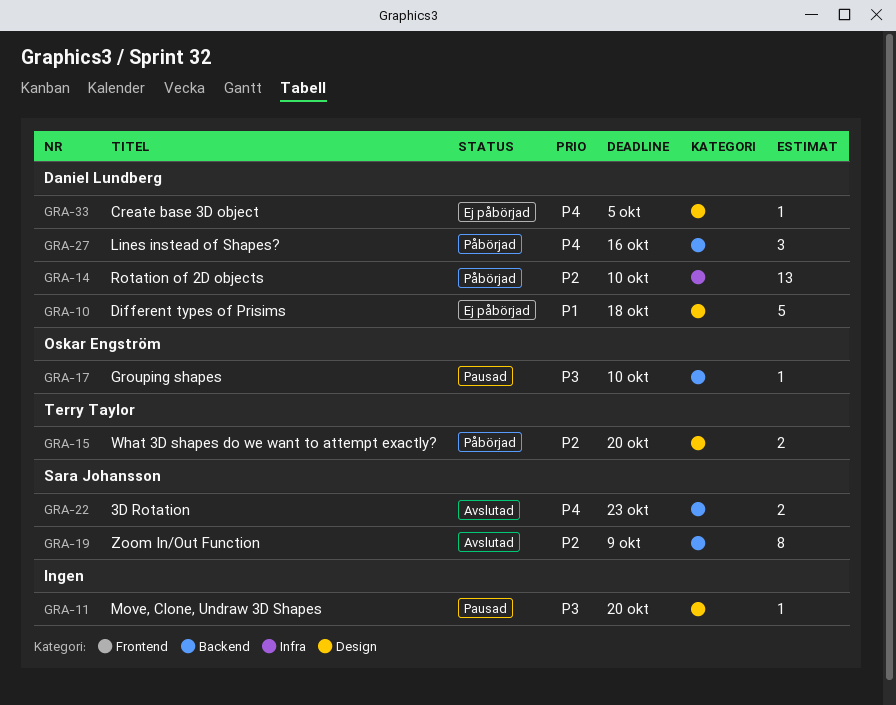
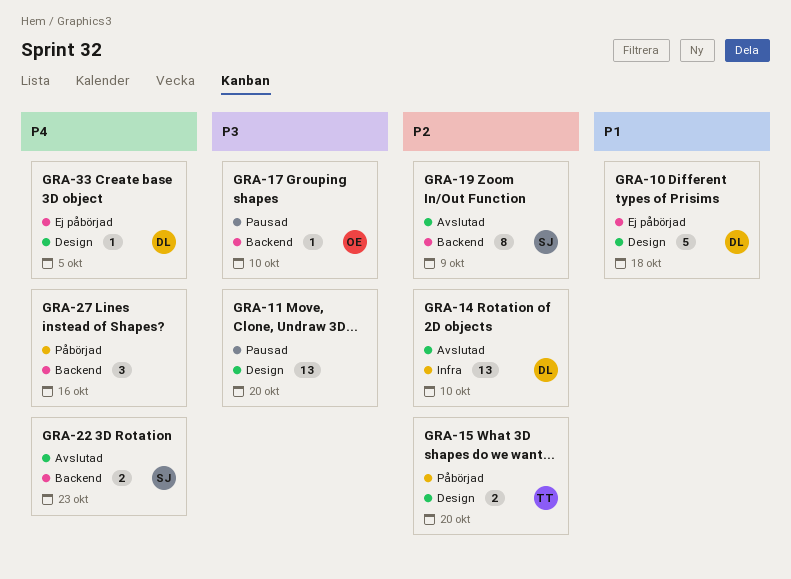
GRA-11, estimate: 1 -> 13
GRA-14, status: Påbörjad -> Avslutad
GRA-27, owner: Daniel Lundberg -> none

